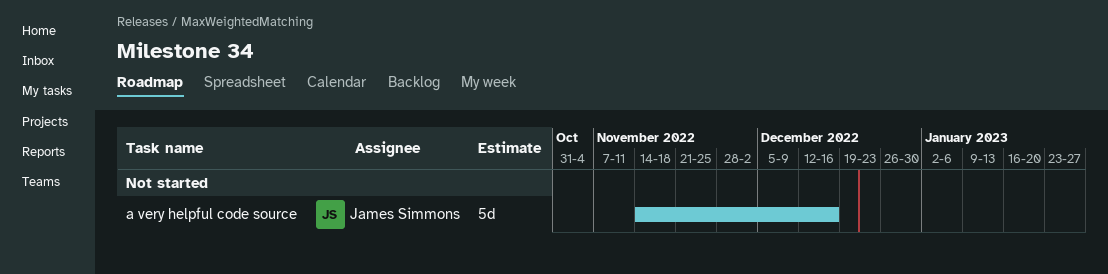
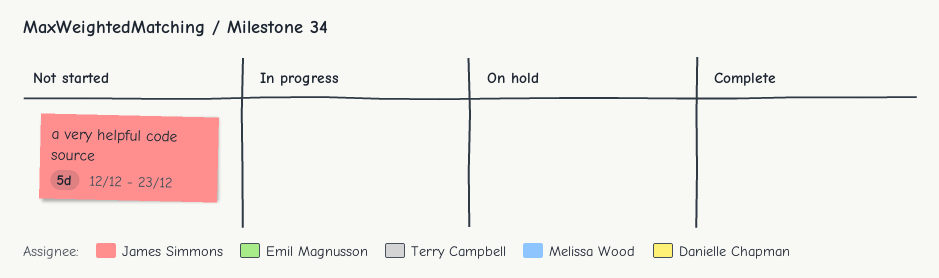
a very helpful code source, start: Nov 14 -> Dec 12
a very helpful code source, due: Dec 16 -> Dec 23

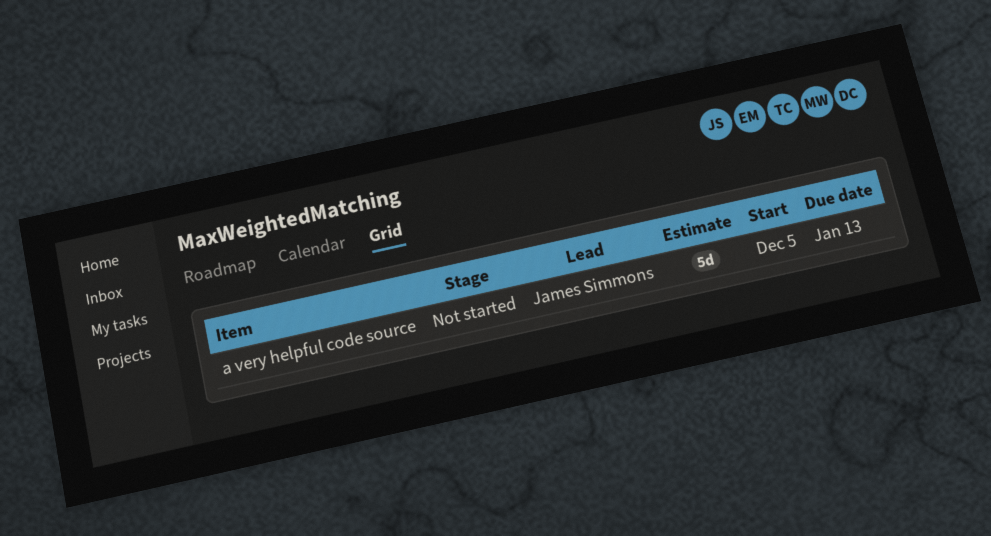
a very helpful code source, start: Dec 12 -> Dec 5
a very helpful code source, due: Dec 23 -> Jan 13

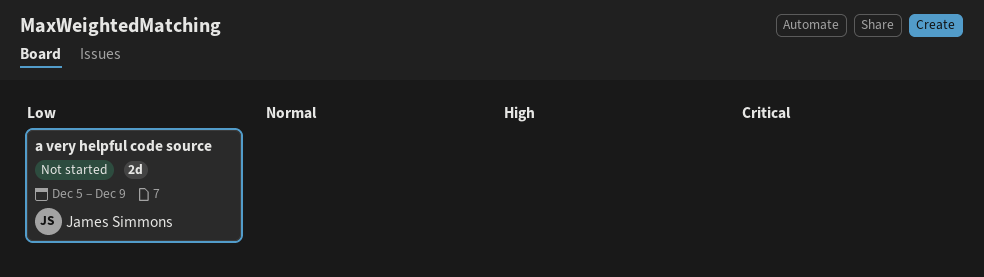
a very helpful code source, estimate: 5d -> 2d
a very helpful code source, due: Jan 13 -> Dec 9

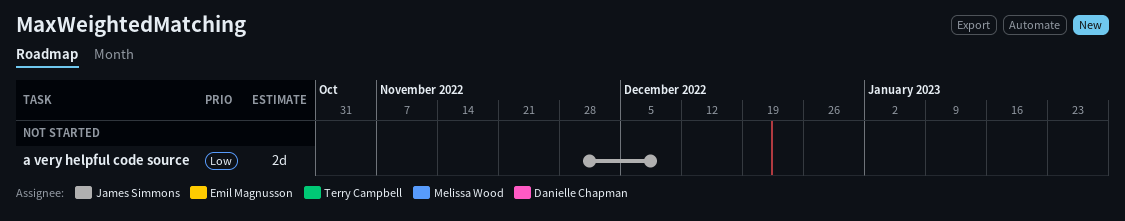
a very helpful code source, start: Dec 5 -> Nov 28

